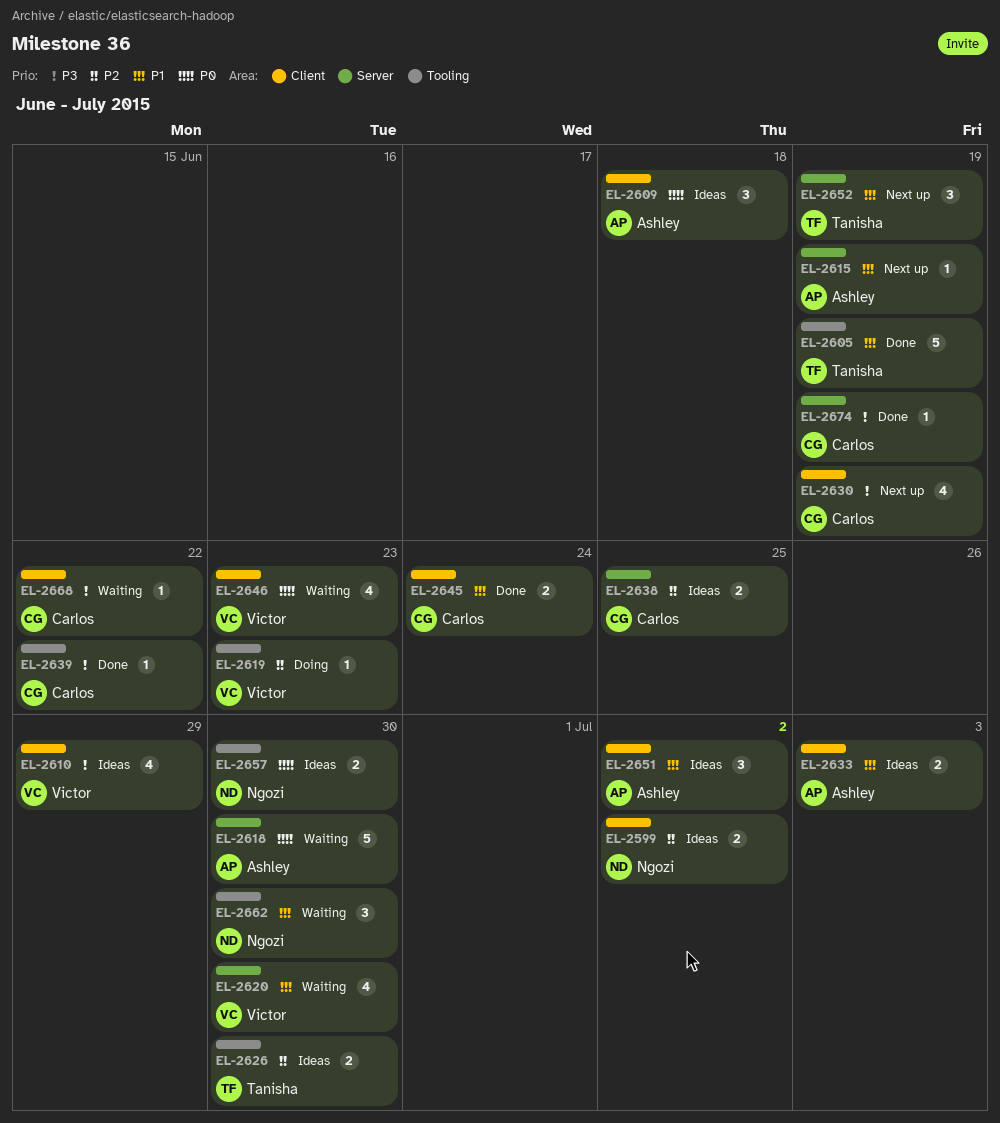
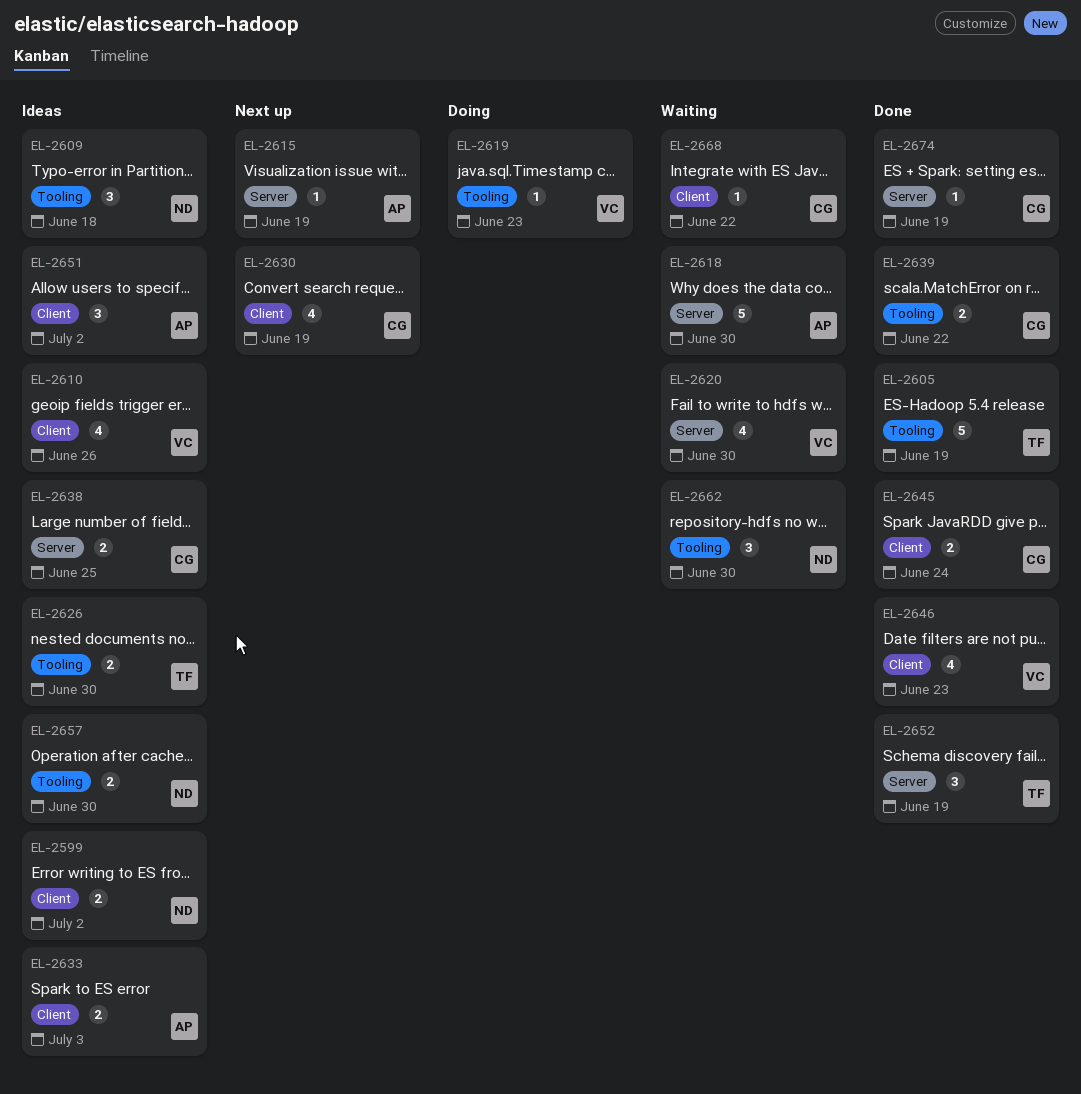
EL-2609, owner: Ashley -> Ngozi
EL-2609, label: Client -> Tooling
EL-2610, due: Jun 29 -> Jun 26
EL-2639, estimate: 1 -> 2
EL-2646, status: Waiting -> Done
EL-2652, status: Next up -> Done

